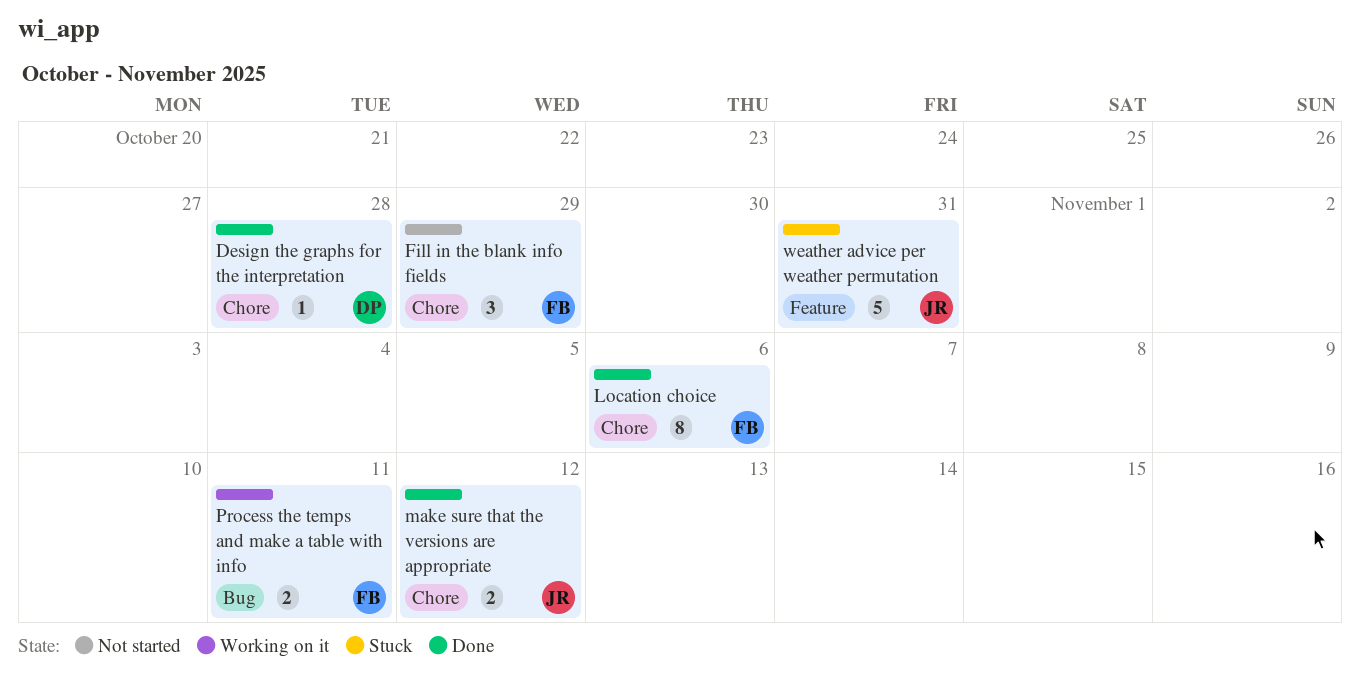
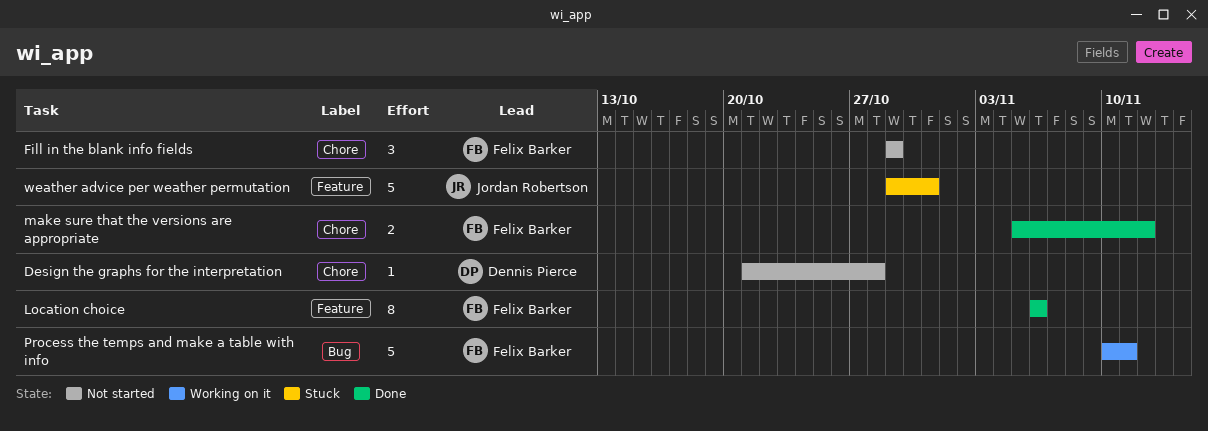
Design the graphs for the interpretation, status: Done -> Not started
Location choice, label: Chore -> Feature
make sure that the versions are appropriate, owner: Jordan Robertson -> Felix Barker
Process the temps and make a table with info, estimate: 2 -> 5

